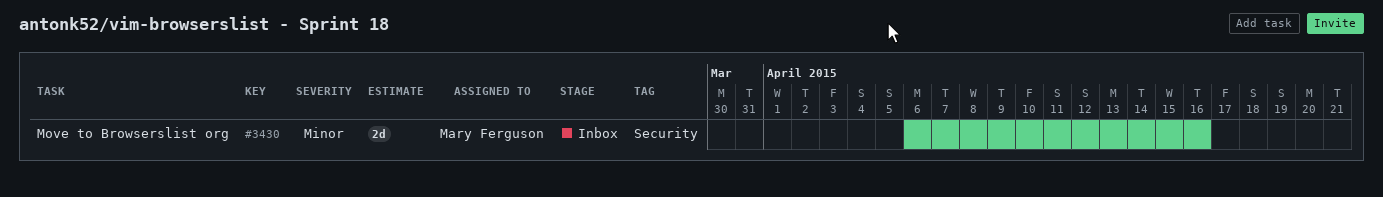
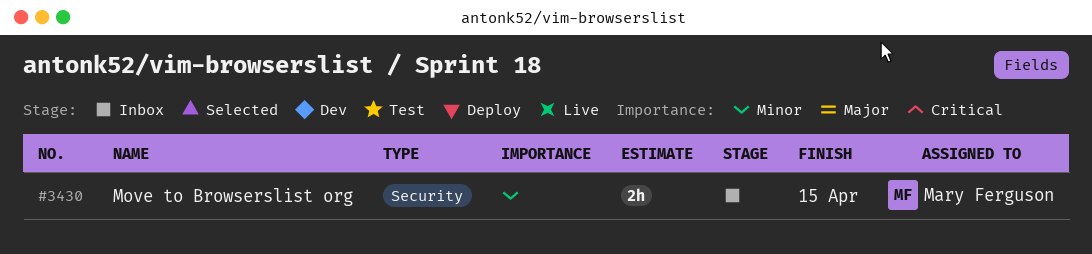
#3430, estimate: 2d -> 2h
#3430, due: Apr 16 -> Apr 15

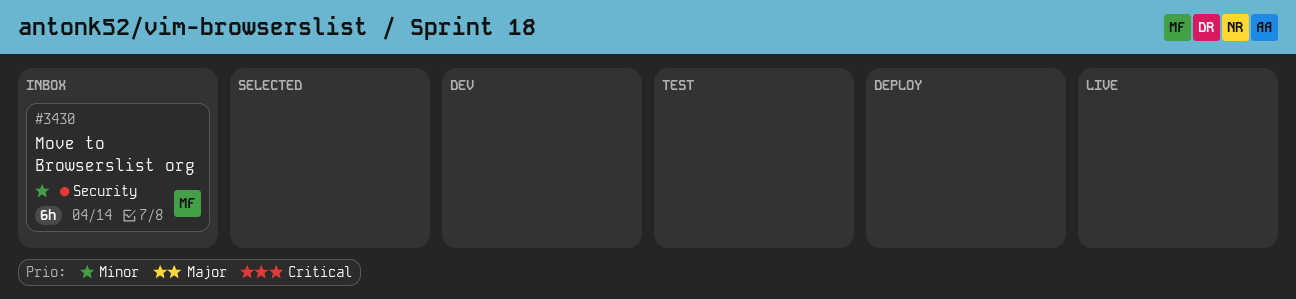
#3430, estimate: 2h -> 6h
#3430, due: Apr 15 -> Apr 14

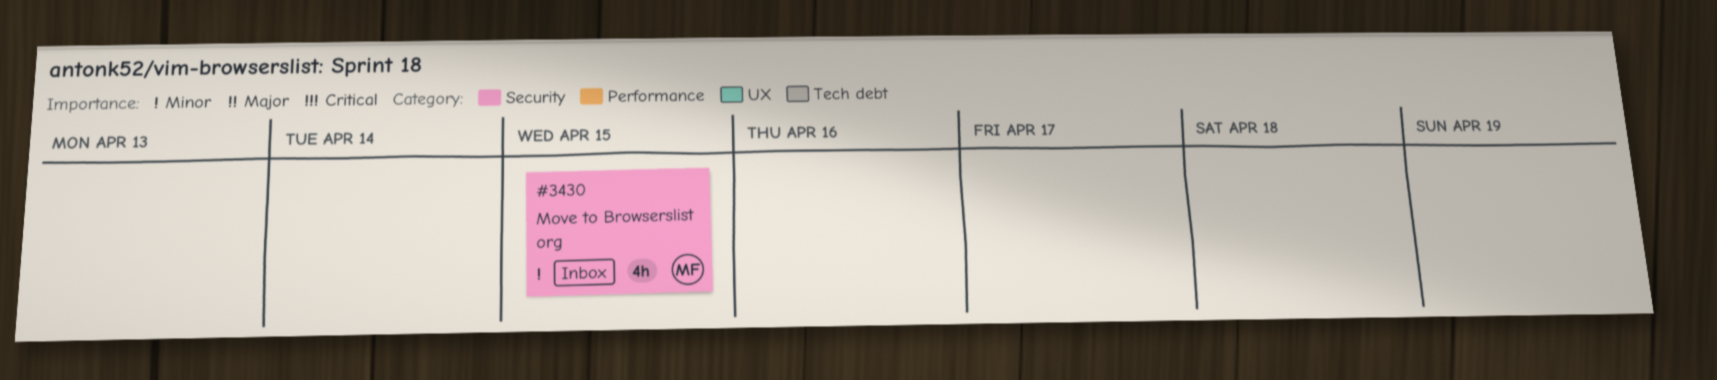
#3430, estimate: 6h -> 4h
#3430, due: Apr 14 -> Apr 15

